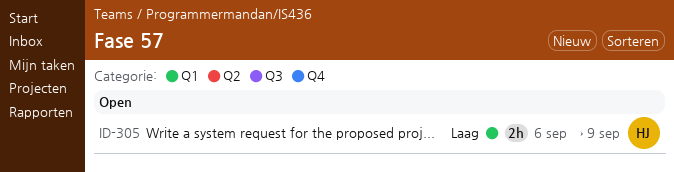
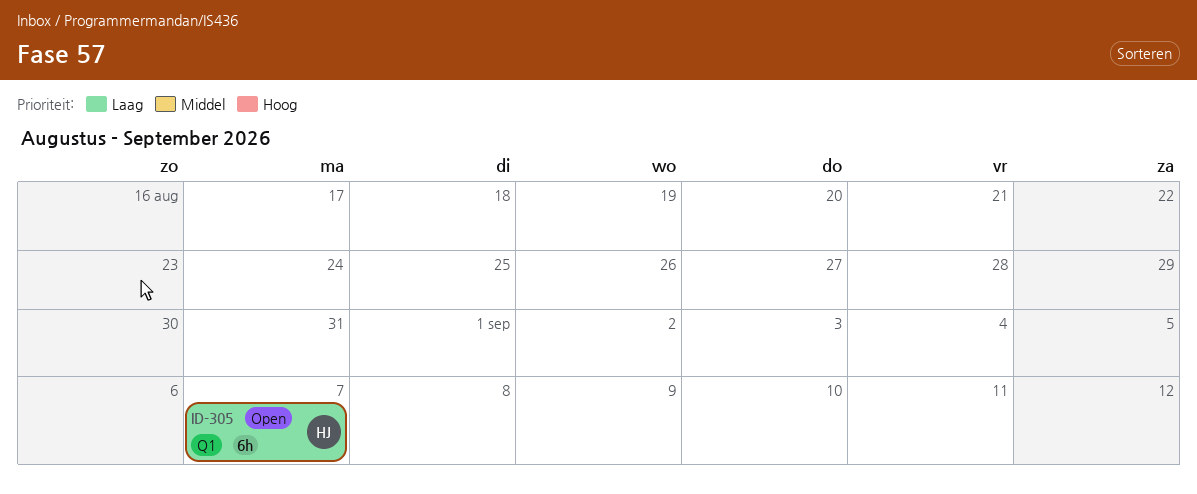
ID-305, estimate: 2h -> 6h
ID-305, due: Sep 9 -> Sep 7

